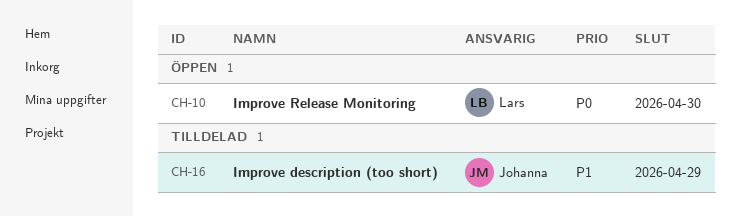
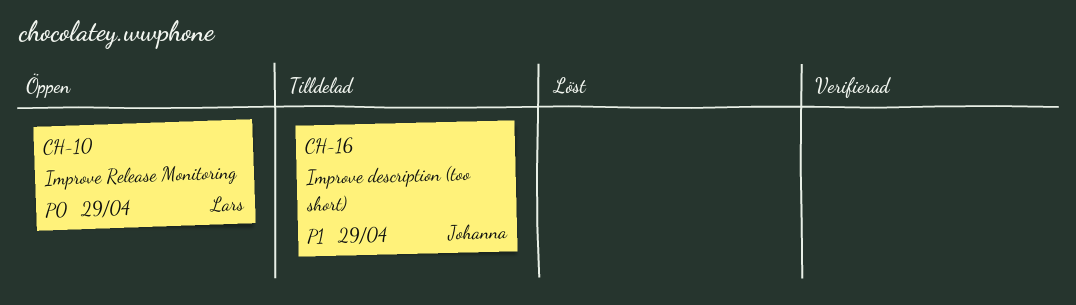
CH-10, due: Apr 30 -> Apr 29

